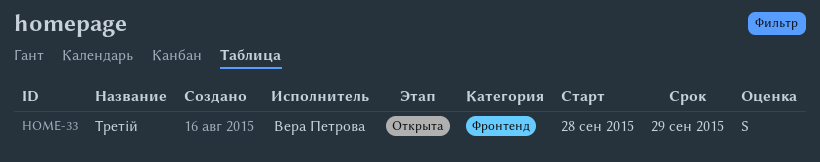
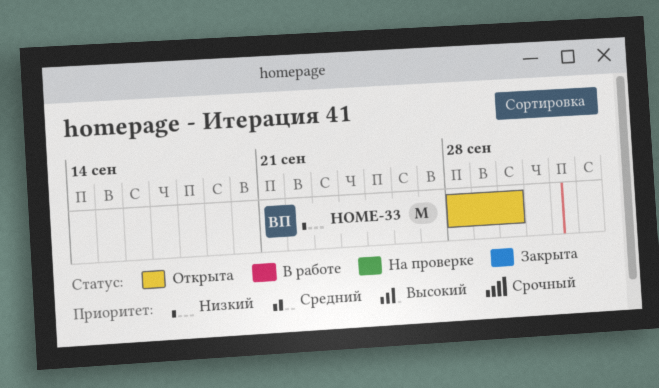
HOME-33, estimate: S -> M
HOME-33, due: Sep 29 -> Sep 30

